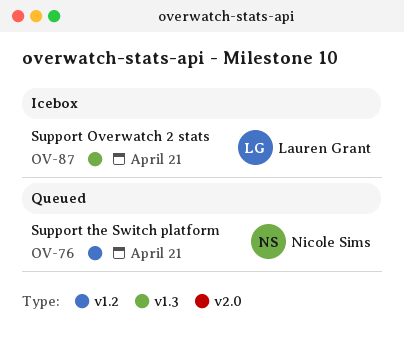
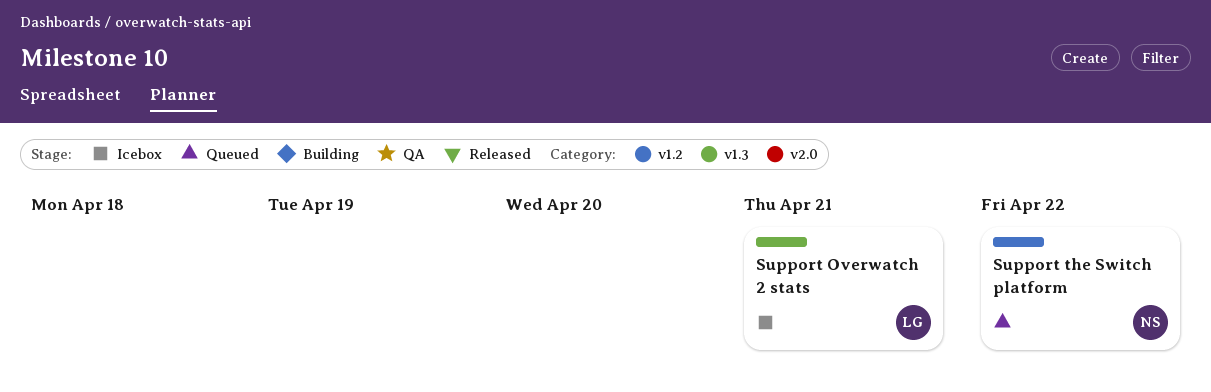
Support the Switch platform, due: Apr 21 -> Apr 22

